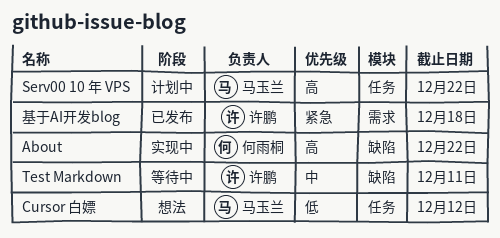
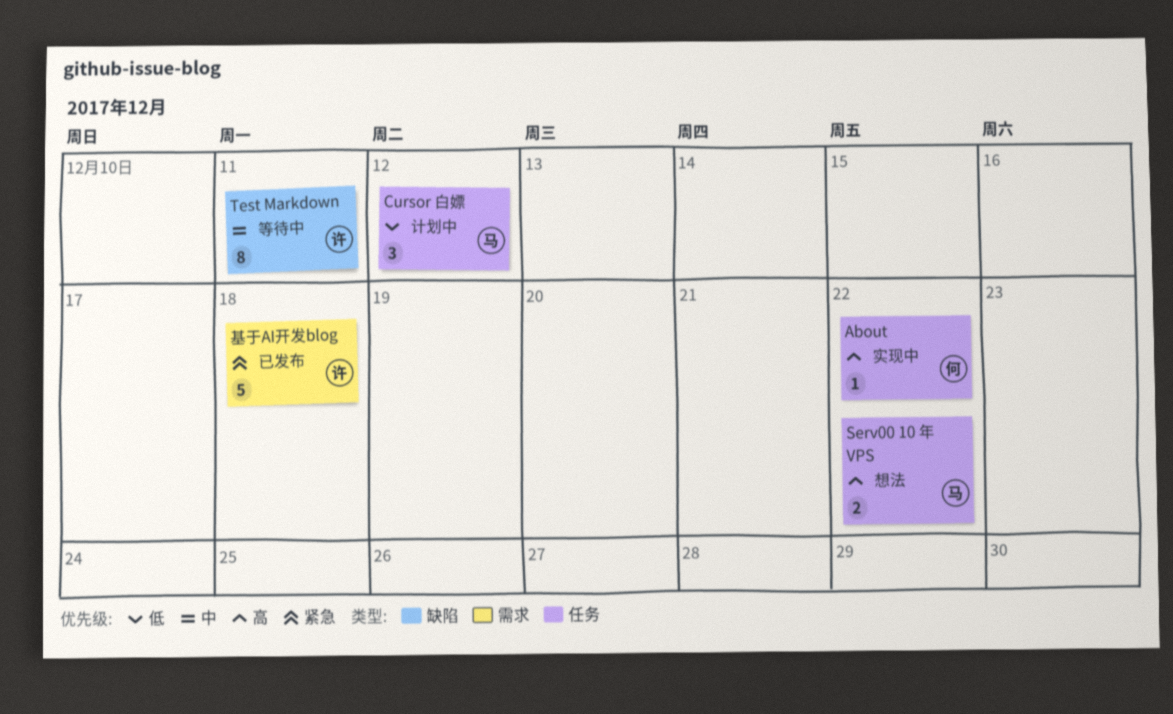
About, label: 缺陷 -> 任务
Cursor 白嫖, status: 想法 -> 计划中
Serv00 10 年 VPS, status: 计划中 -> 想法

